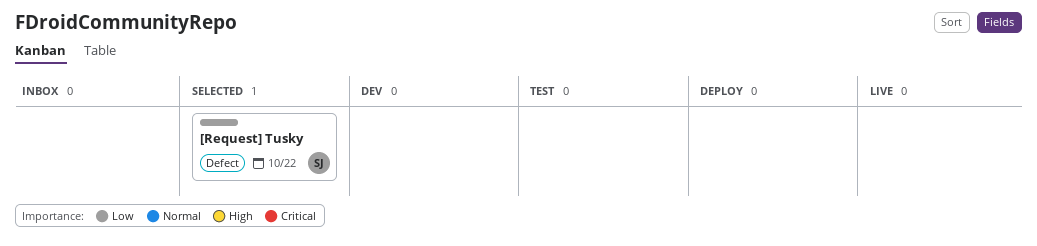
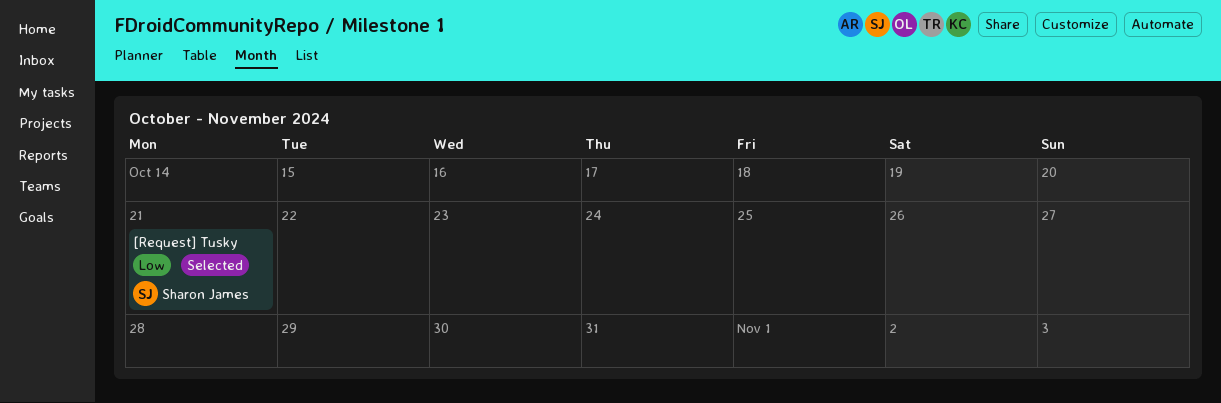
[Request] Tusky, due: Oct 22 -> Oct 21

